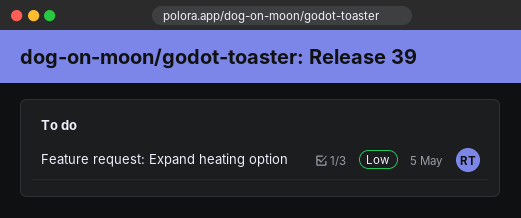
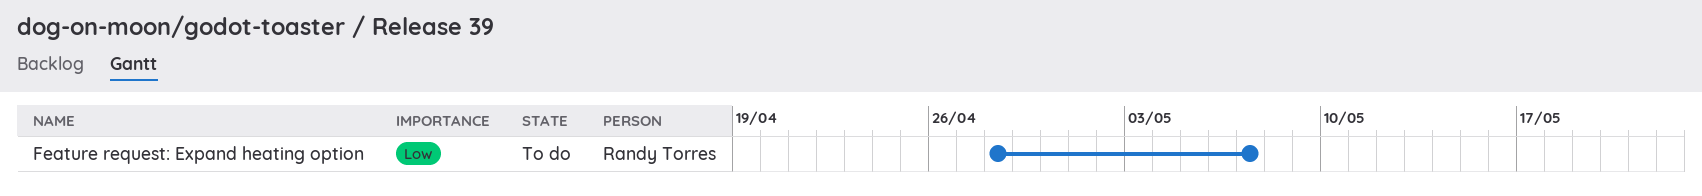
Feature request: Expand heating option, due: May 5 -> May 7

